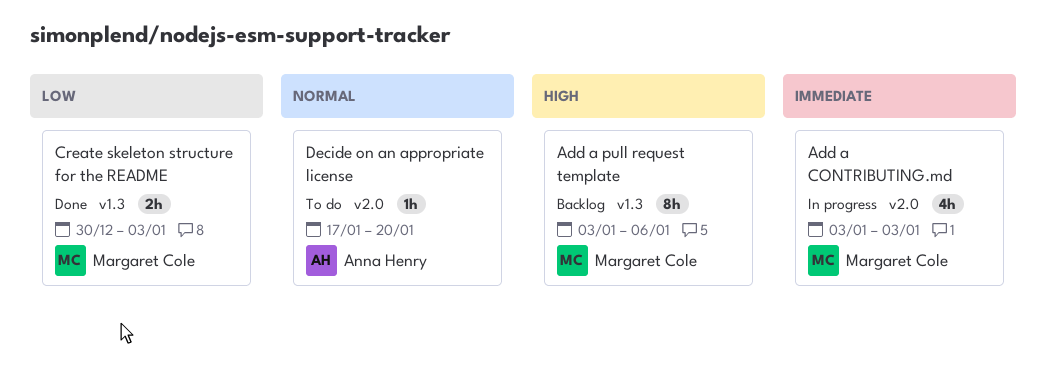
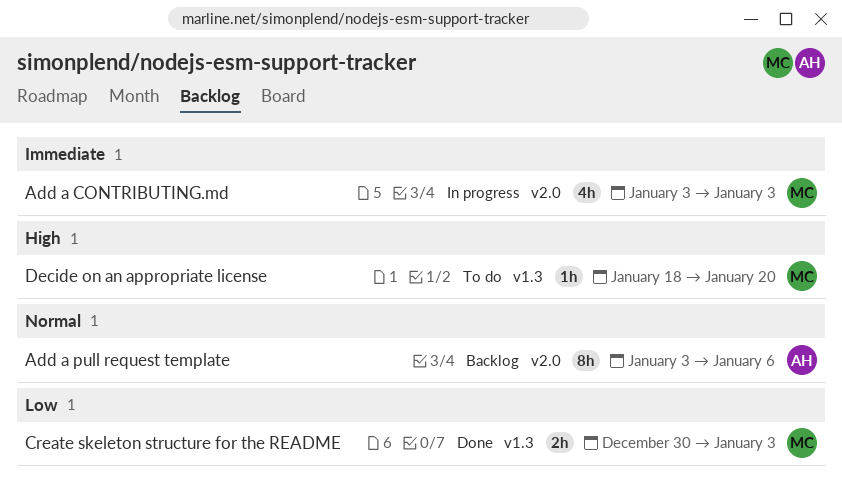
Add a pull request template, owner: Margaret Cole -> Anna Henry
Add a pull request template, priority: High -> Normal
Add a pull request template, label: v1.3 -> v2.0
Decide on an appropriate license, owner: Anna Henry -> Margaret Cole
Decide on an appropriate license, priority: Normal -> High
Decide on an appropriate license, label: v2.0 -> v1.3
Decide on an appropriate license, start: Jan 17 -> Jan 18

